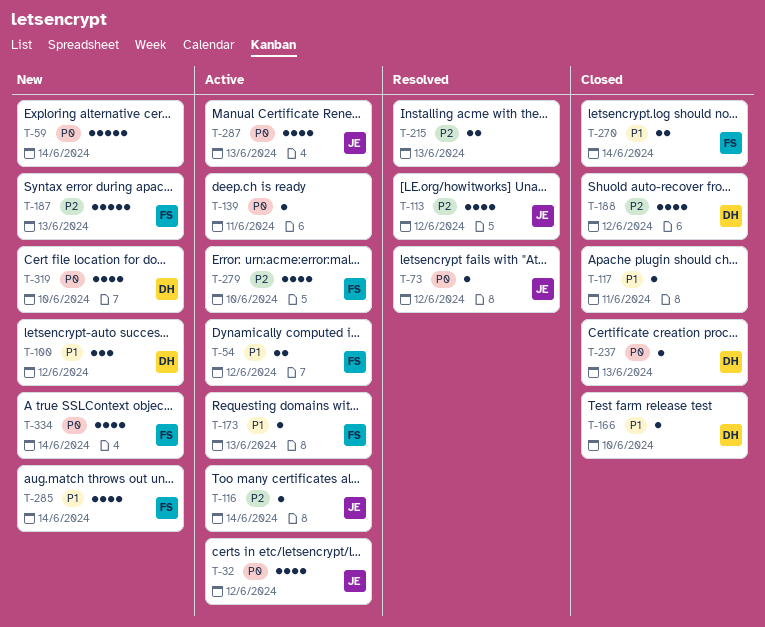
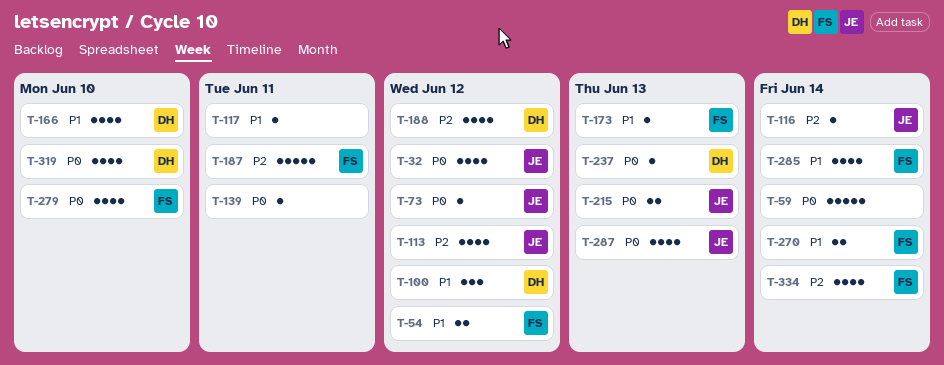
T-166, estimate: 1 -> 4
T-187, due: Jun 13 -> Jun 11
T-215, owner: none -> JE
T-215, priority: P2 -> P0
T-279, priority: P2 -> P0
T-334, priority: P0 -> P2

